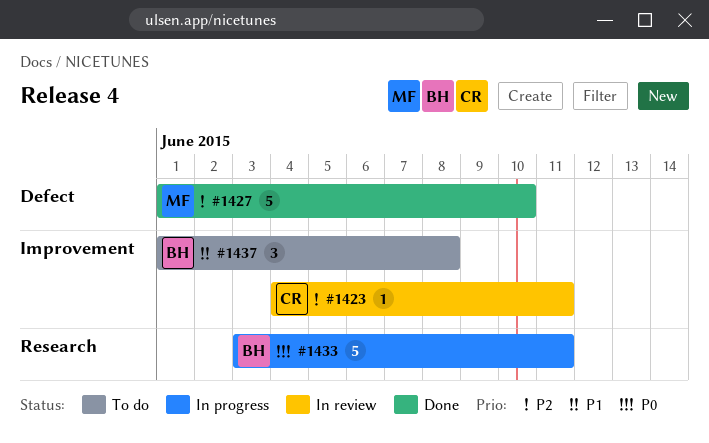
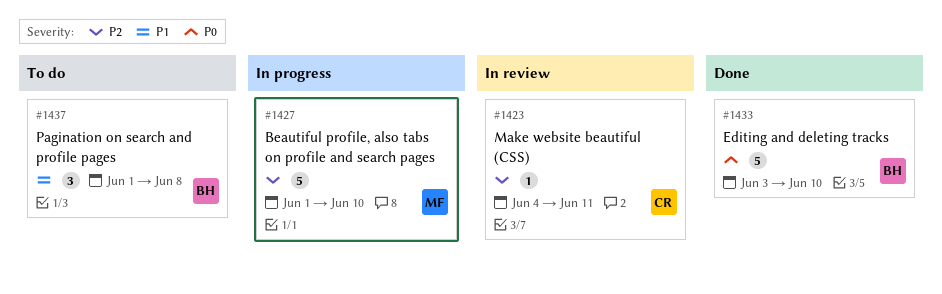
#1427, status: Done -> In progress
#1433, status: In progress -> Done
#1433, due: Jun 11 -> Jun 10

